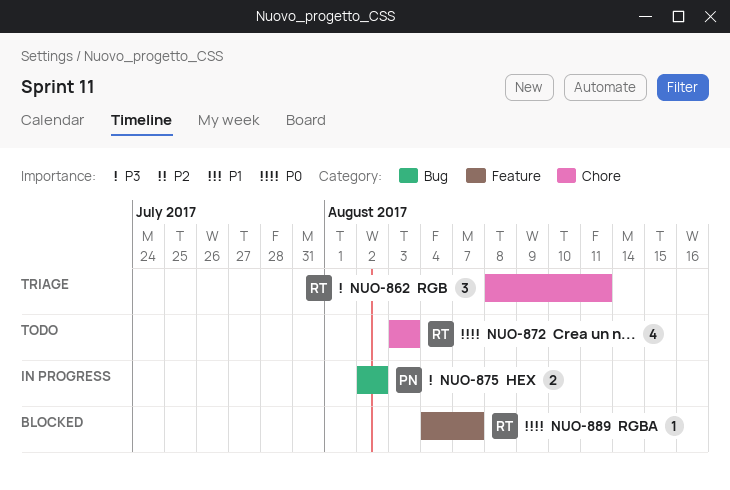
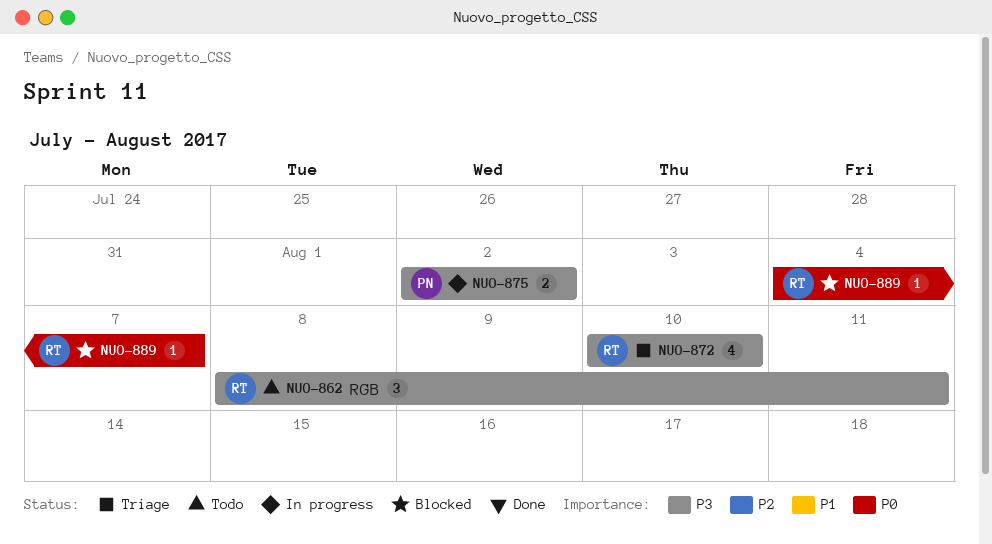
NUO-862, status: Triage -> Todo
NUO-872, status: Todo -> Triage
NUO-872, priority: P0 -> P3
NUO-872, start: Aug 3 -> Aug 10
NUO-872, due: Aug 3 -> Aug 10

